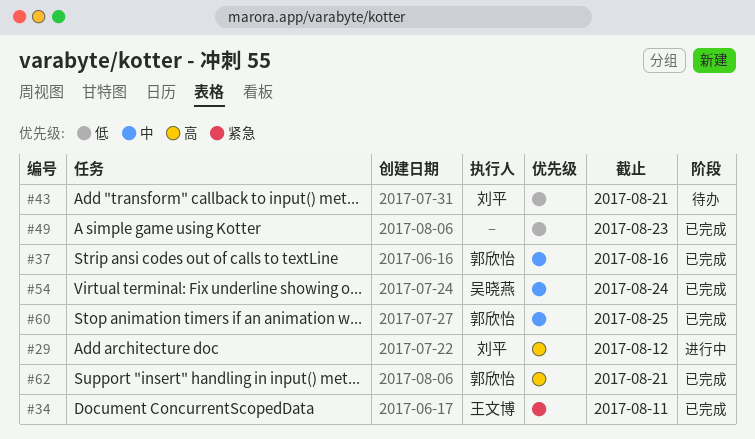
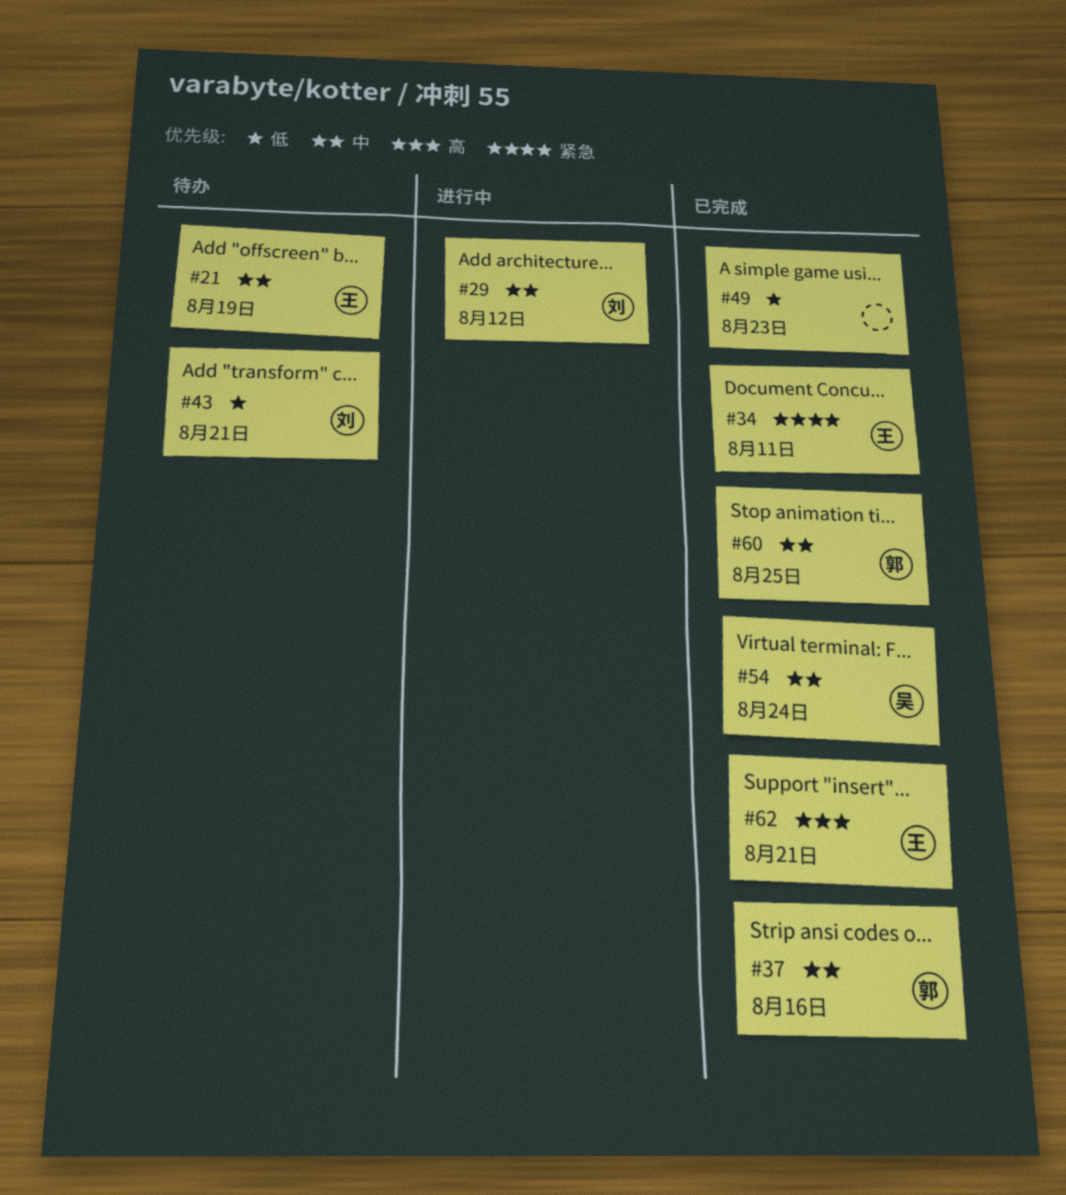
#21: none -> present
#29, priority: 高 -> 中
#62, owner: 郭欣怡 -> 王文博

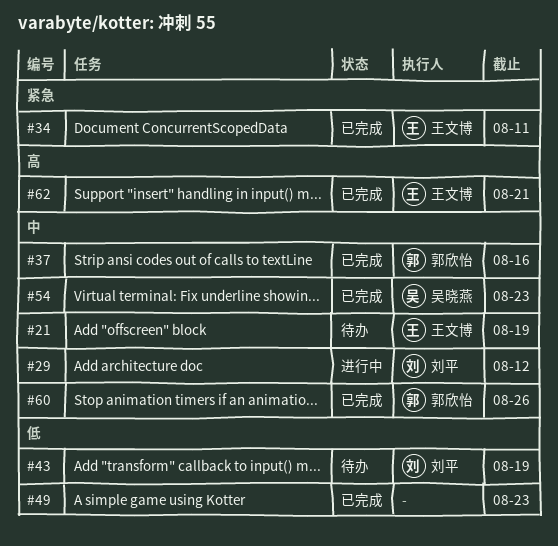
#43, due: Aug 21 -> Aug 19
#54, due: Aug 24 -> Aug 23
#60, due: Aug 25 -> Aug 26

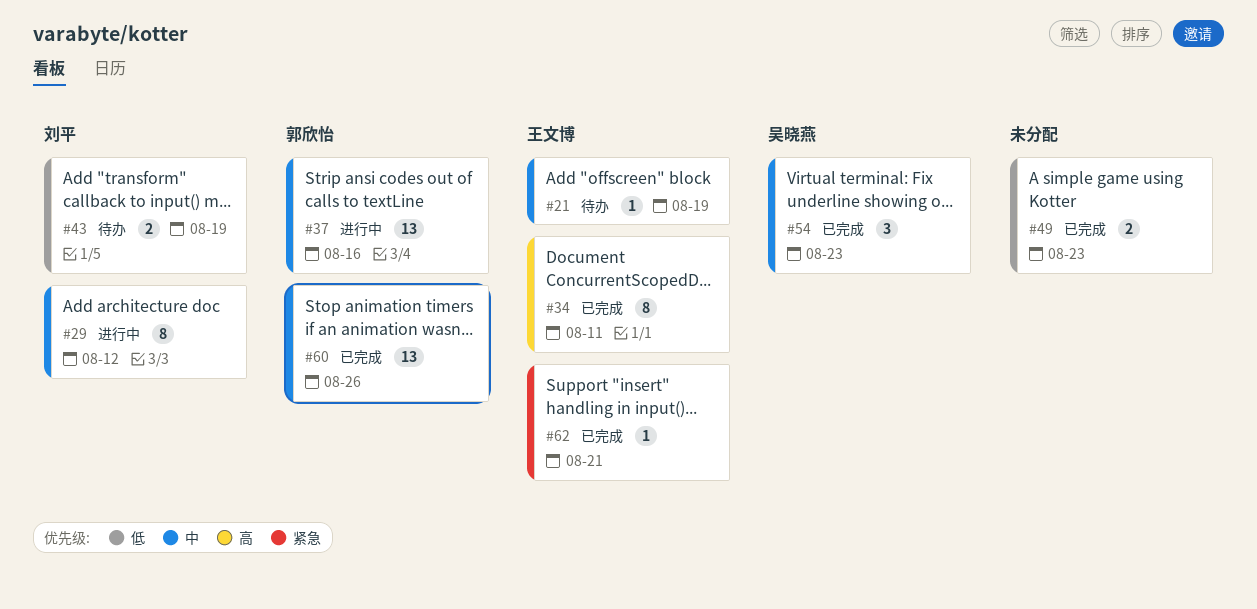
#34, priority: 紧急 -> 高
#37, status: 已完成 -> 进行中
#62, priority: 高 -> 紧急

